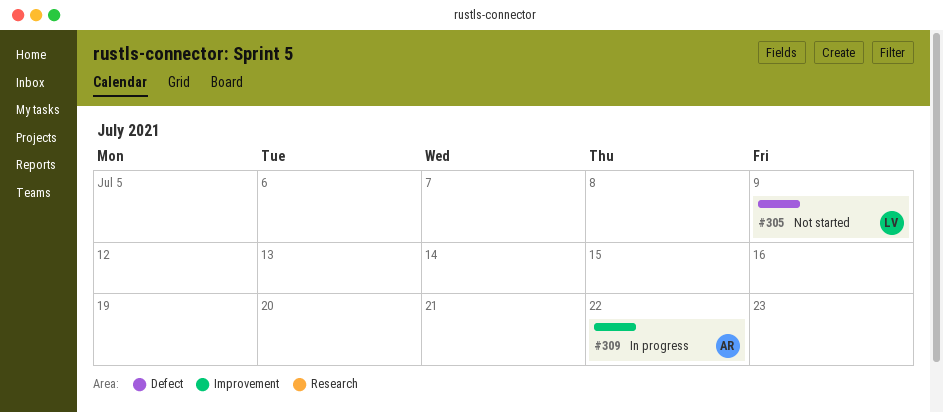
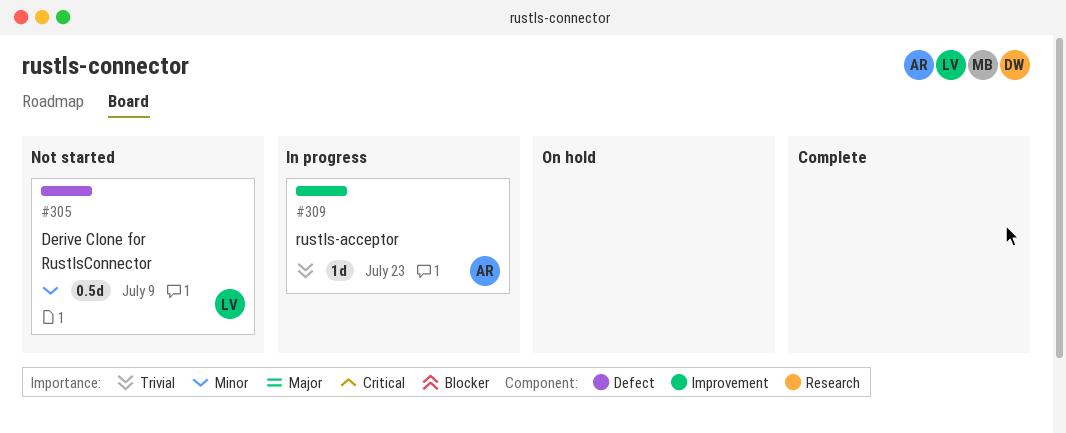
#309, due: Jul 22 -> Jul 23

